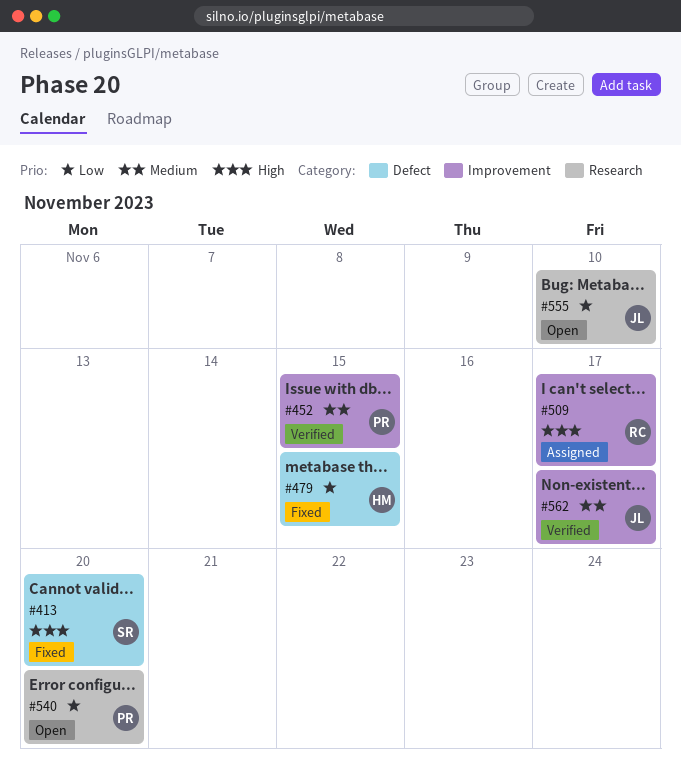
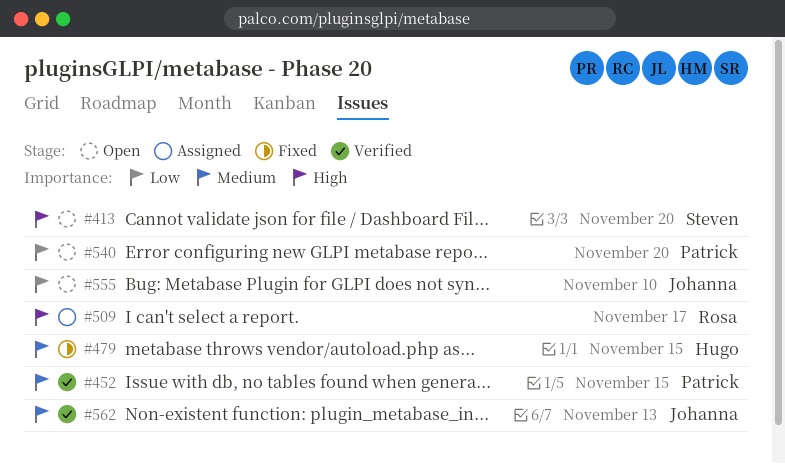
#413, status: Fixed -> Open
#479, priority: Low -> Medium
#562, due: Nov 17 -> Nov 13

